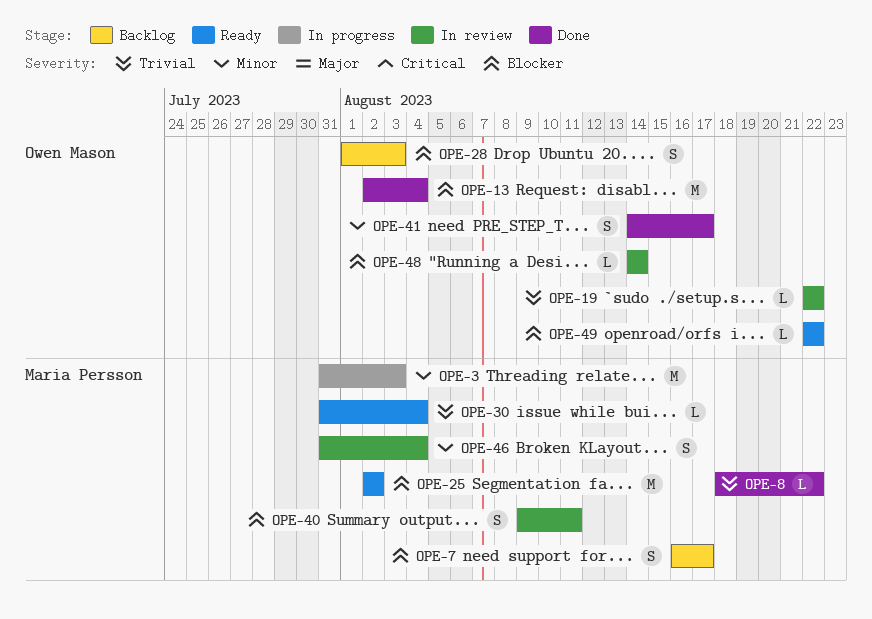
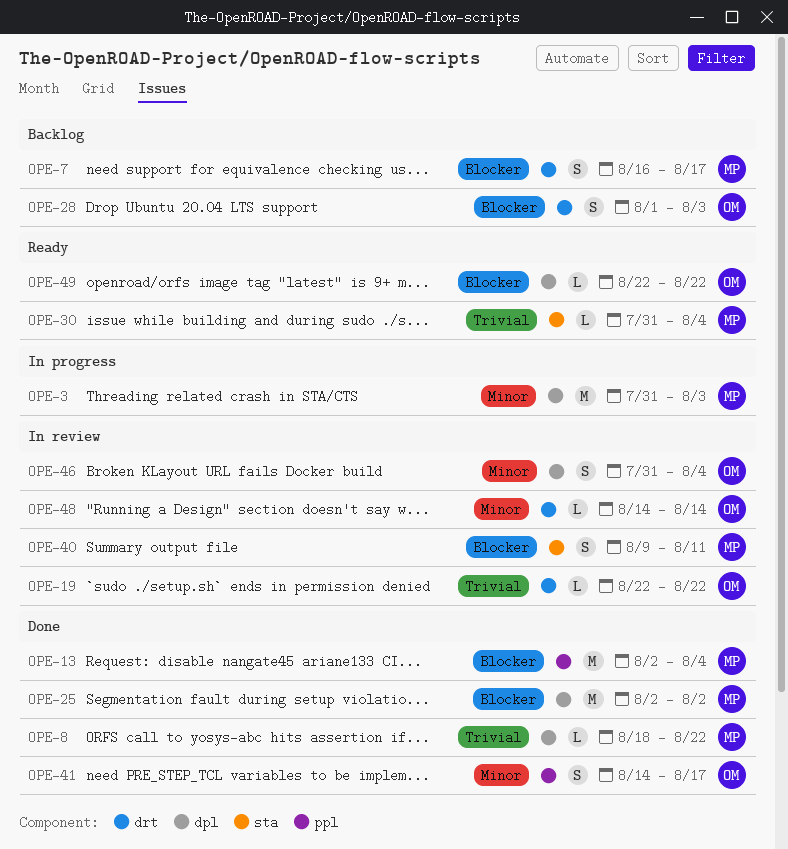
OPE-13, owner: Owen Mason -> Maria Persson
OPE-25, status: Ready -> Done
OPE-46, owner: Maria Persson -> Owen Mason
OPE-48, priority: Blocker -> Minor

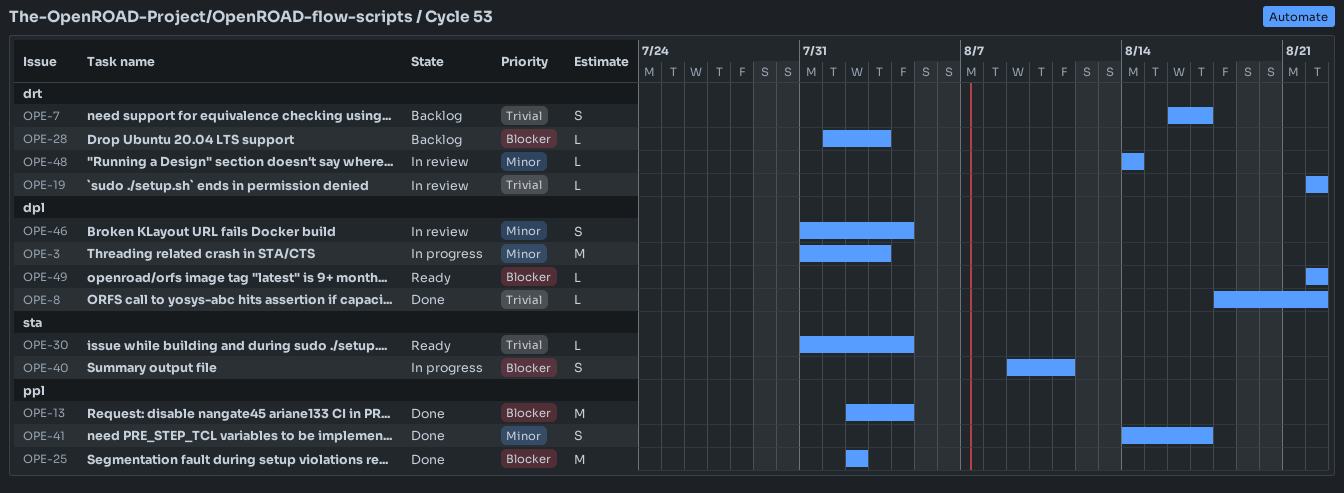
OPE-7, priority: Blocker -> Trivial
OPE-25, label: dpl -> ppl
OPE-28, estimate: S -> L
OPE-40, status: In review -> In progress

